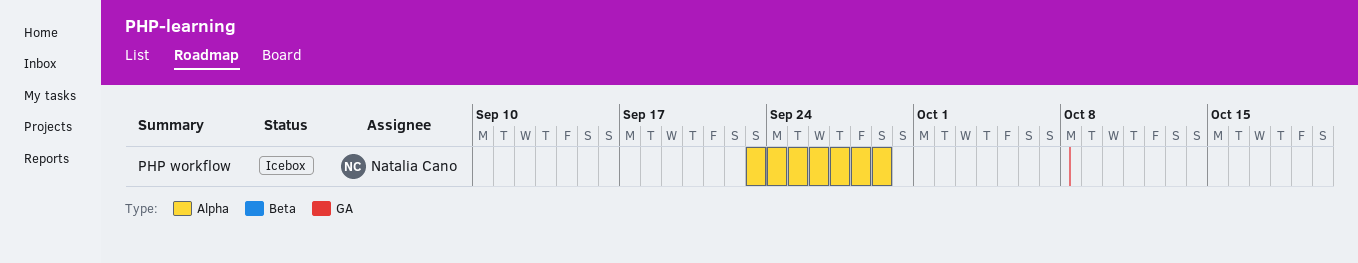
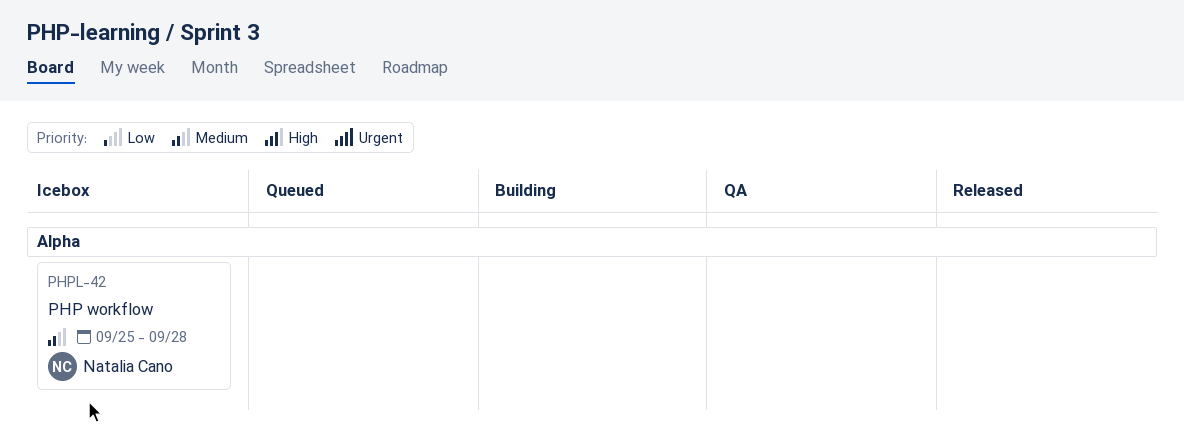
PHP workflow, start: Sep 23 -> Sep 25
PHP workflow, due: Sep 29 -> Sep 28

